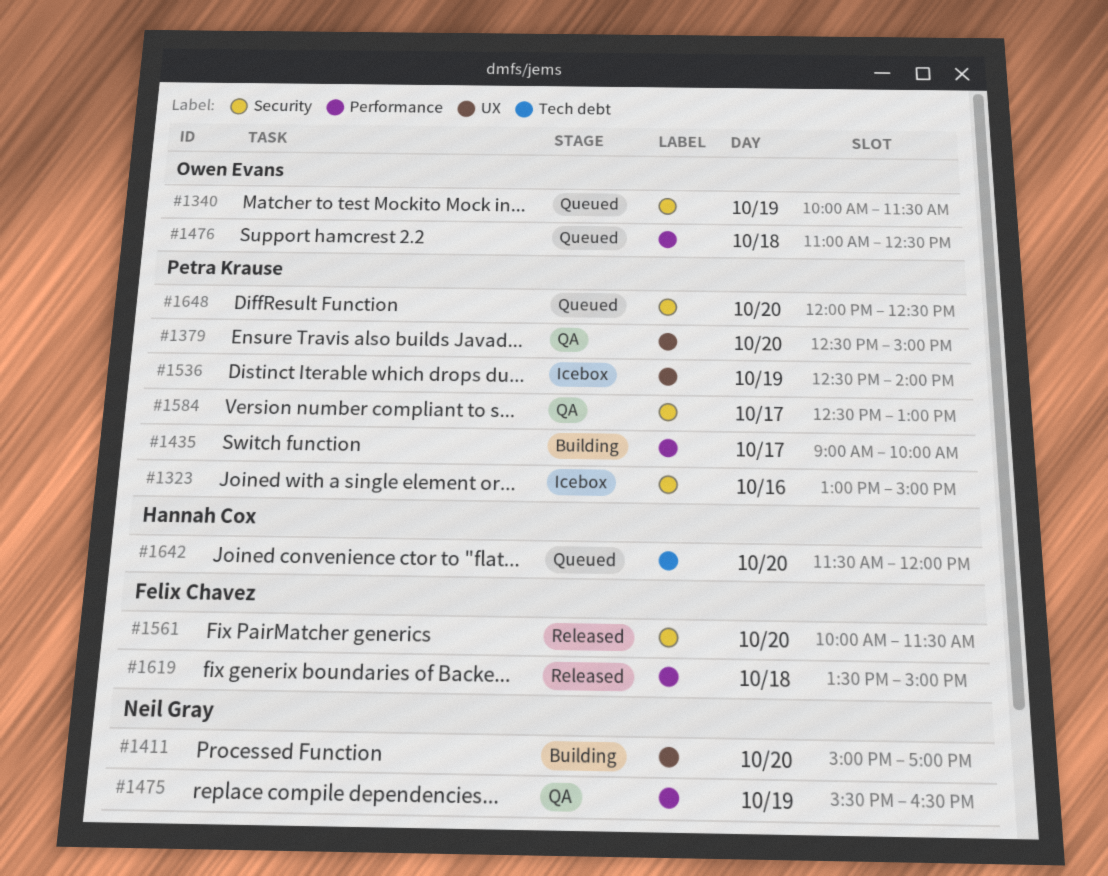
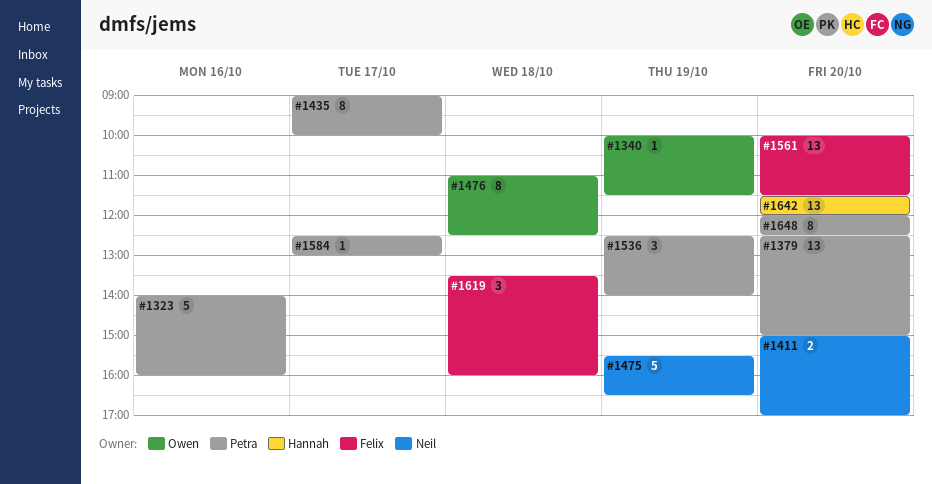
#1323, begins: 13:00 -> 14:00
#1323, ends: 15:00 -> 16:00
#1619, ends: 15:00 -> 16:00

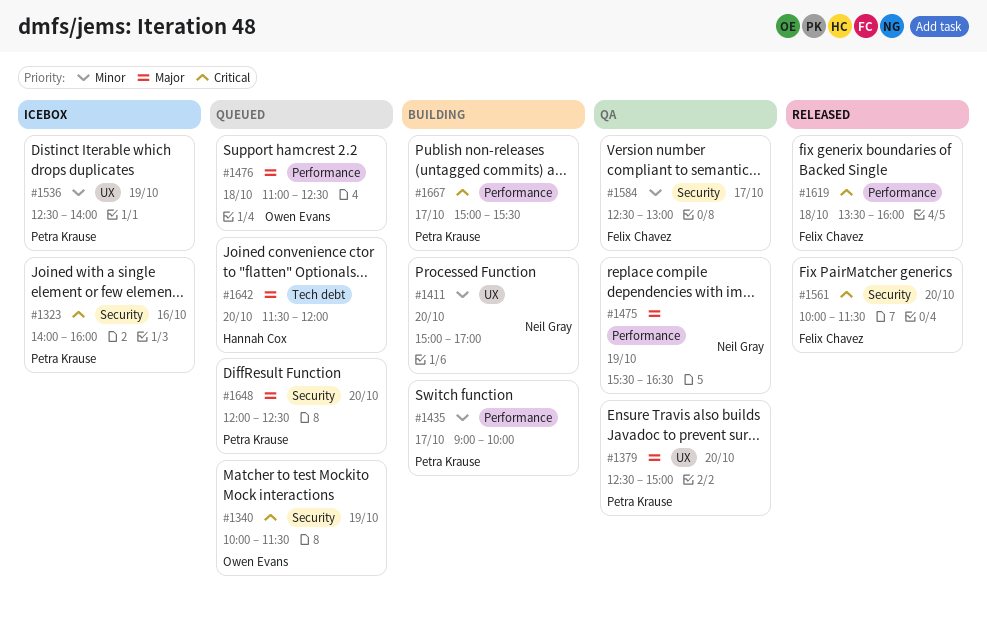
#1584, owner: Petra Krause -> Felix Chavez
#1667: none -> present

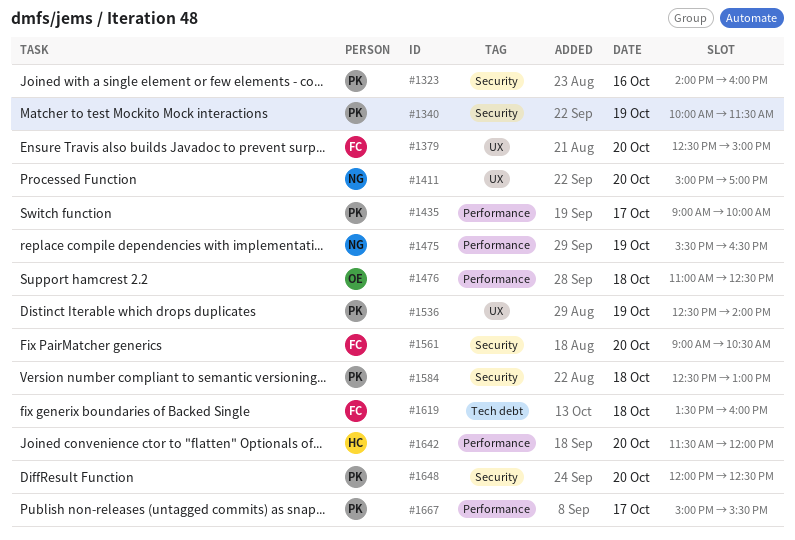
#1340, owner: Owen Evans -> Petra Krause
#1379, owner: Petra Krause -> Felix Chavez
#1561, begins: 10:00 -> 09:00
#1561, ends: 11:30 -> 10:30
#1584, owner: Felix Chavez -> Petra Krause
#1584, day: Oct 17 -> Oct 18
#1619, label: Performance -> Tech debt
#1642, label: Tech debt -> Performance

